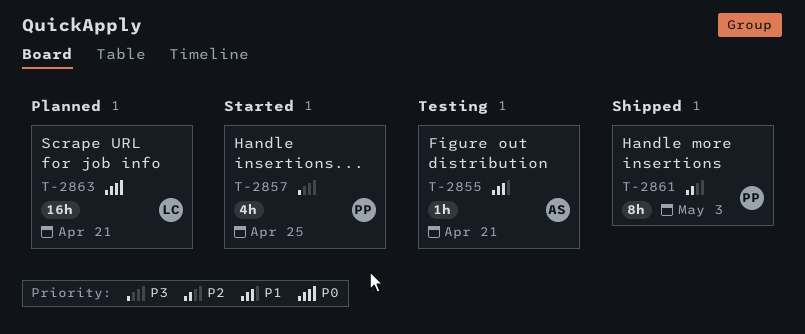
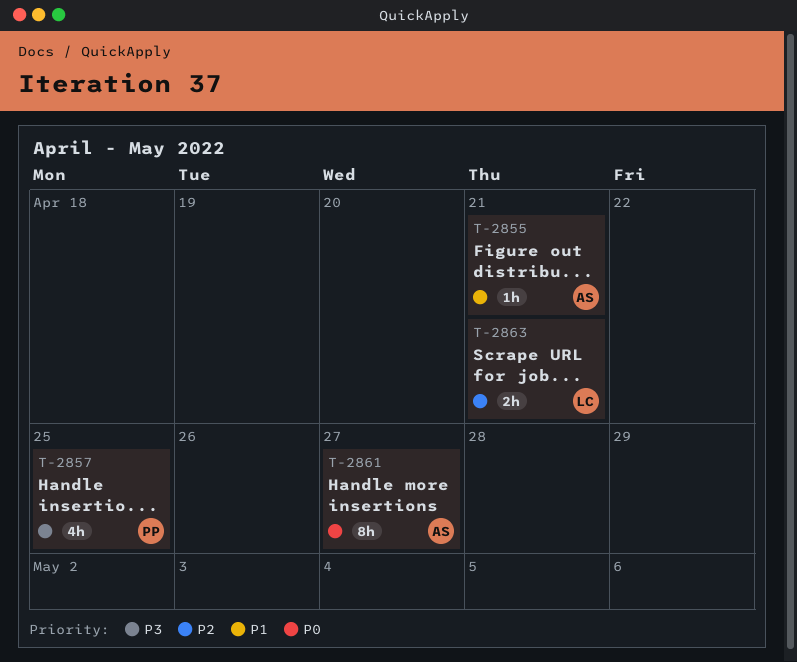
T-2861, owner: PP -> AS
T-2861, priority: P2 -> P0
T-2861, due: May 3 -> Apr 27
T-2863, priority: P0 -> P2
T-2863, estimate: 16h -> 2h

